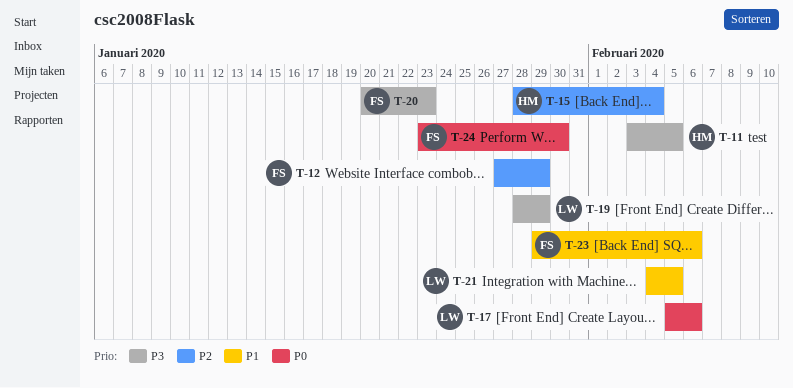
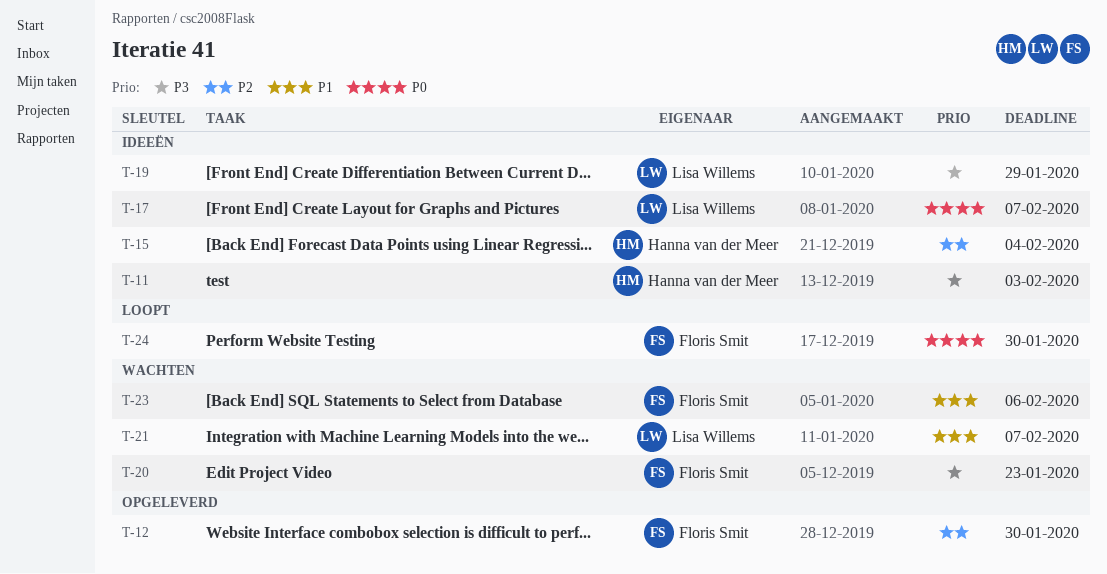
T-11, due: Feb 5 -> Feb 3
T-12, due: Jan 29 -> Jan 30
T-17, due: Feb 6 -> Feb 7
T-21, due: Feb 5 -> Feb 7

